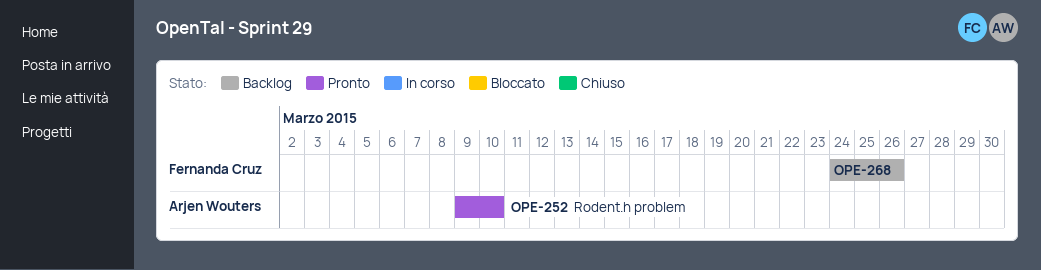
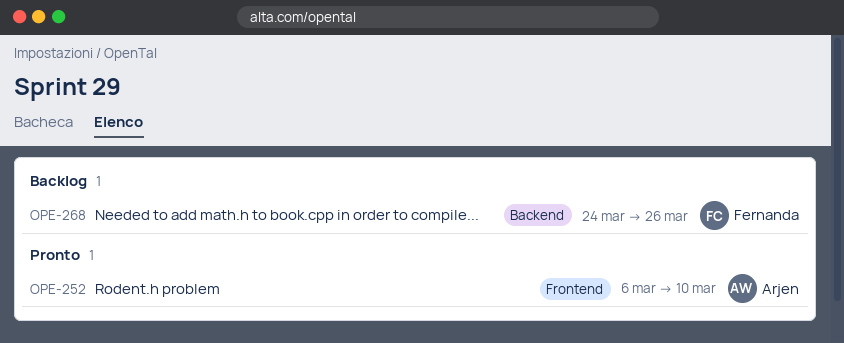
OPE-252, start: Mar 9 -> Mar 6

